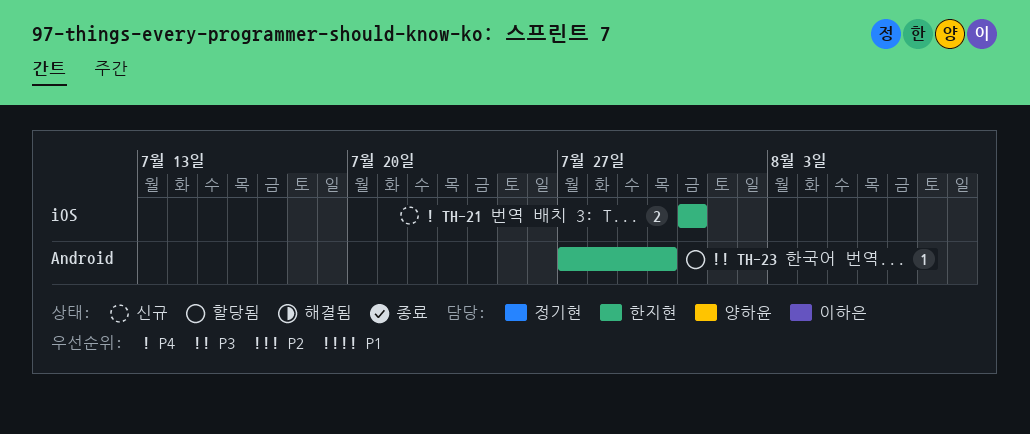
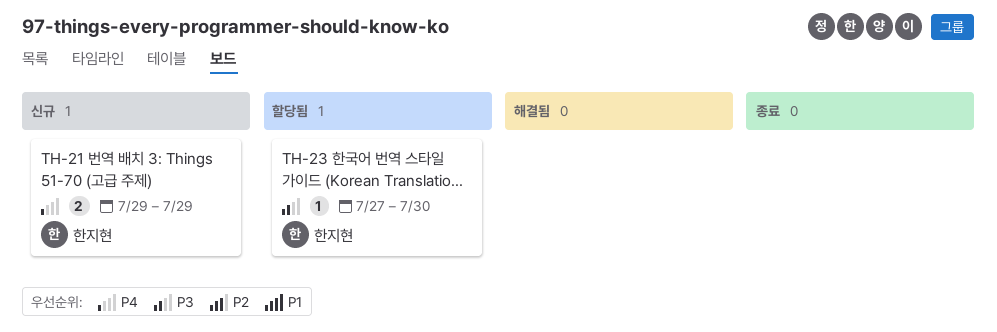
TH-21, start: Jul 31 -> Jul 29
TH-21, due: Jul 31 -> Jul 29

